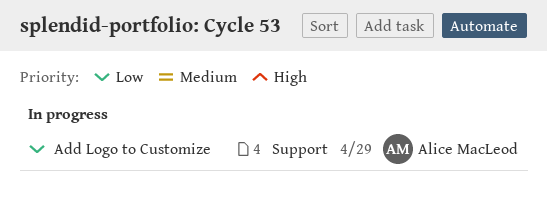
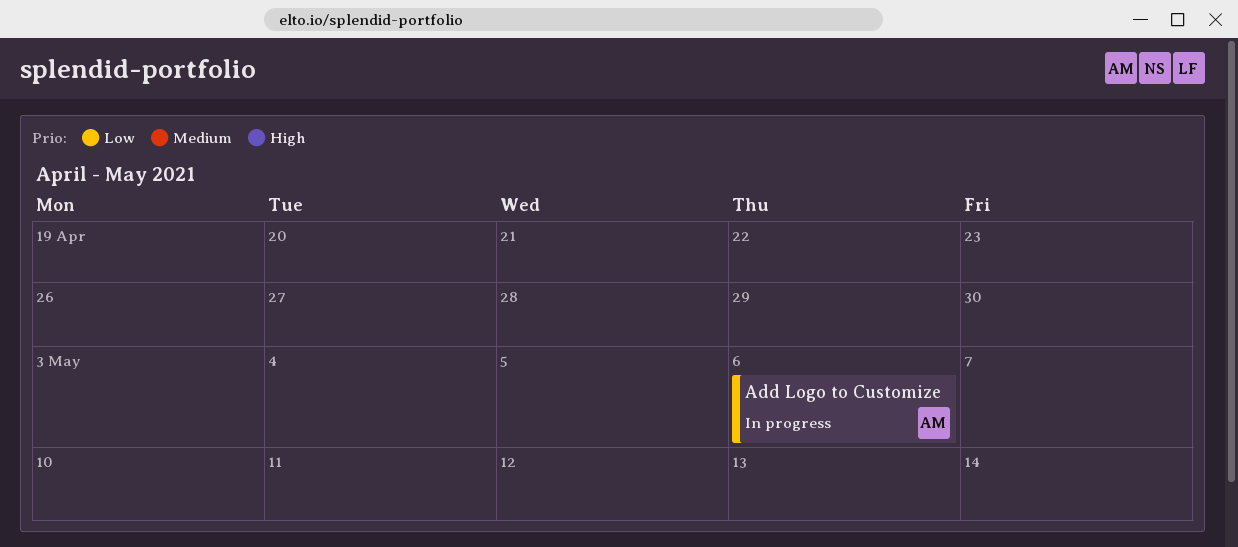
Add Logo to Customize, due: Apr 29 -> May 6

